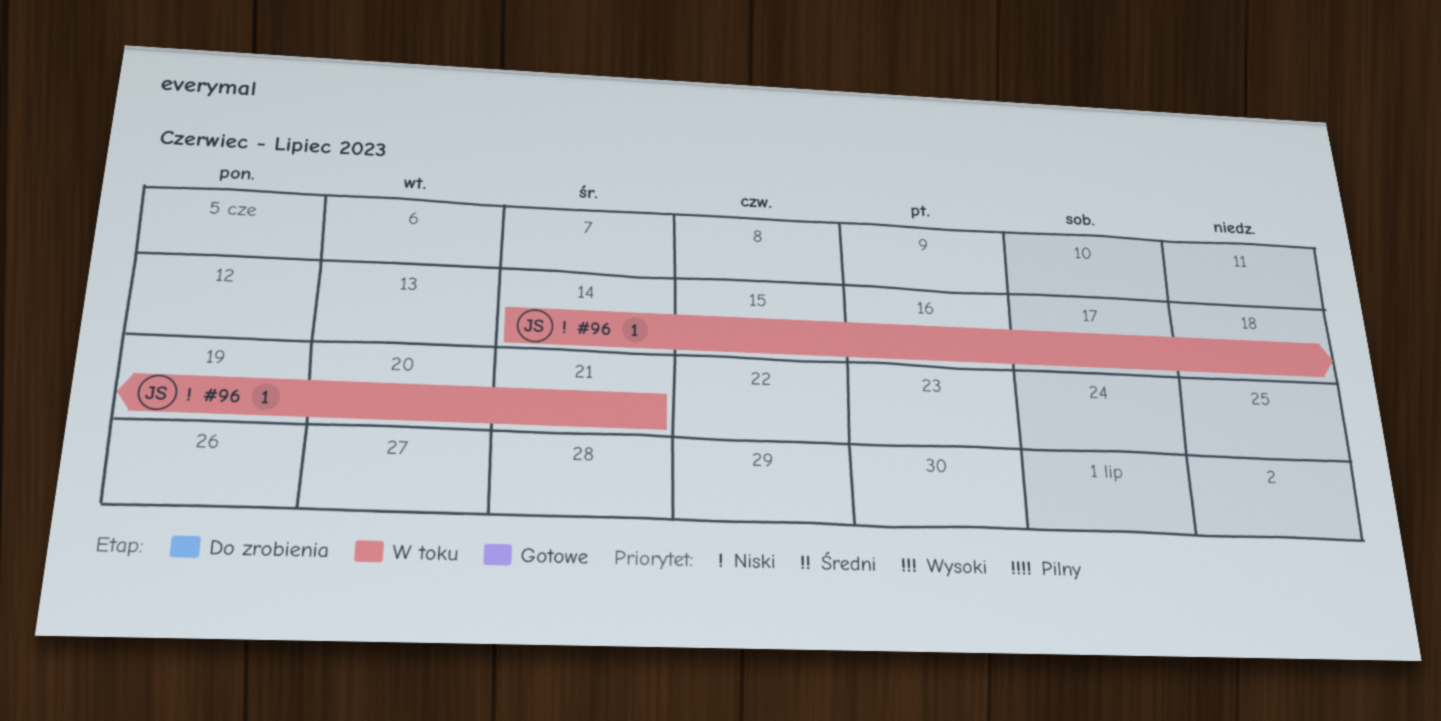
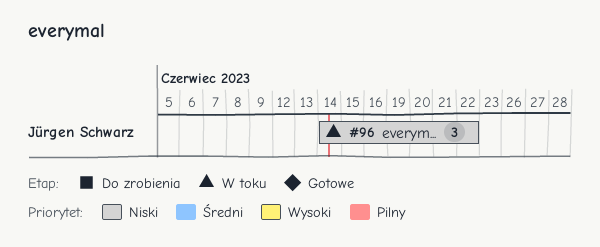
#96, estimate: 1 -> 3
#96, due: Jun 21 -> Jun 22

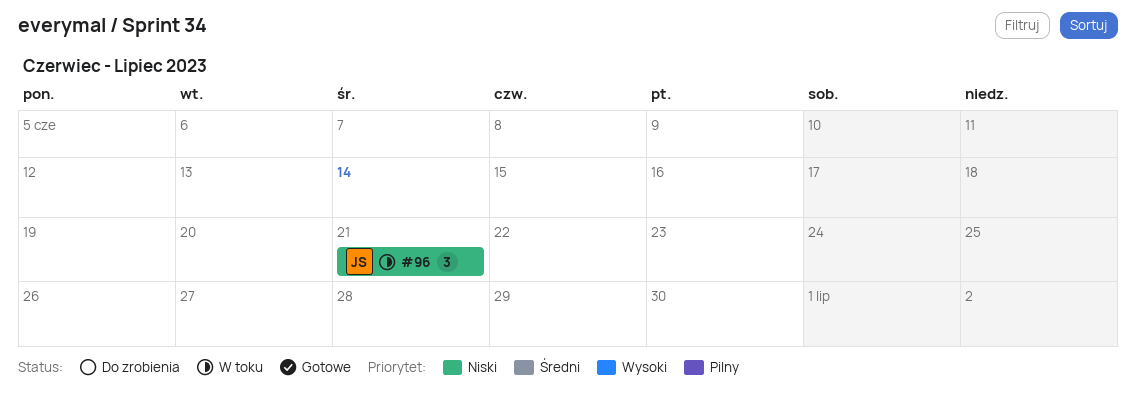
#96, start: Jun 14 -> Jun 21
#96, due: Jun 22 -> Jun 21

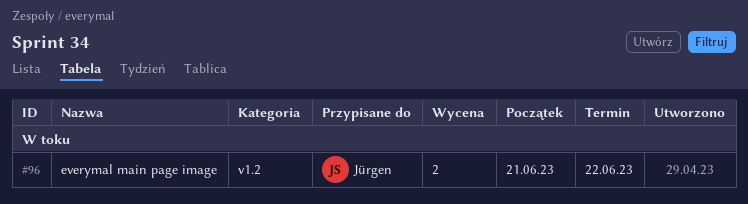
#96, estimate: 3 -> 2
#96, due: Jun 21 -> Jun 22

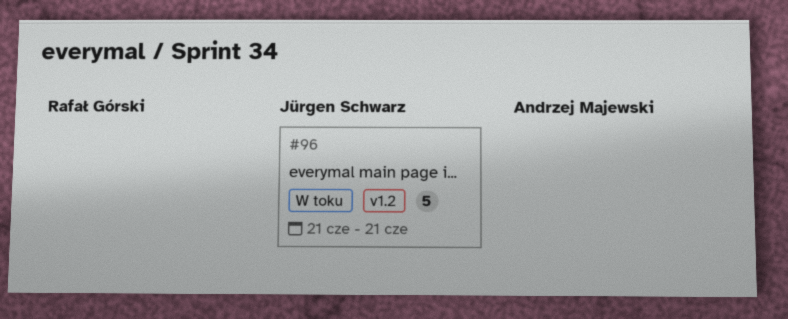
#96, estimate: 2 -> 5
#96, due: Jun 22 -> Jun 21

